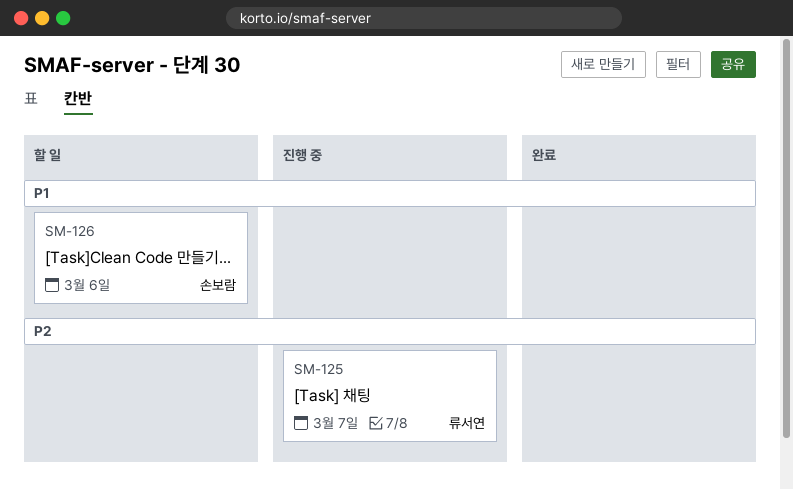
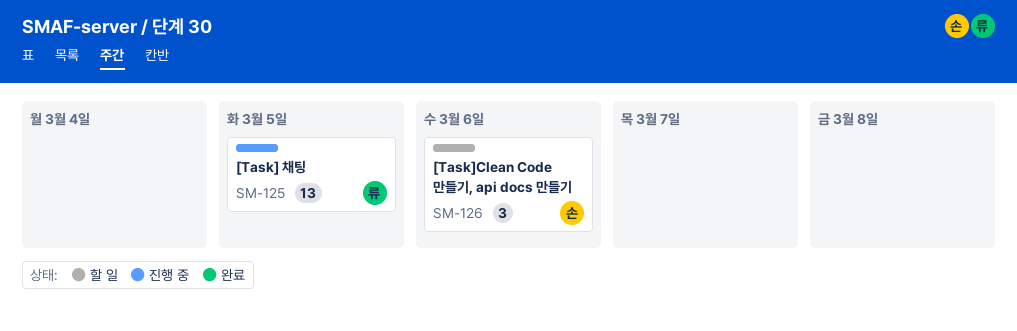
SM-125, due: Mar 7 -> Mar 5

